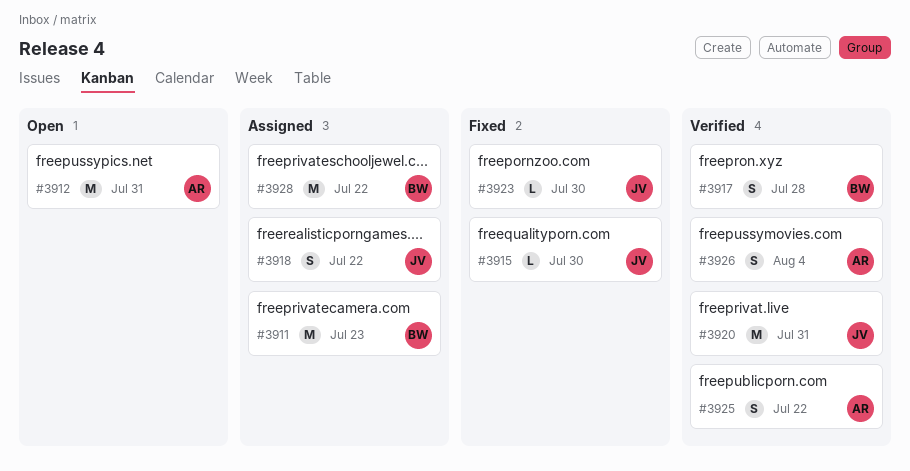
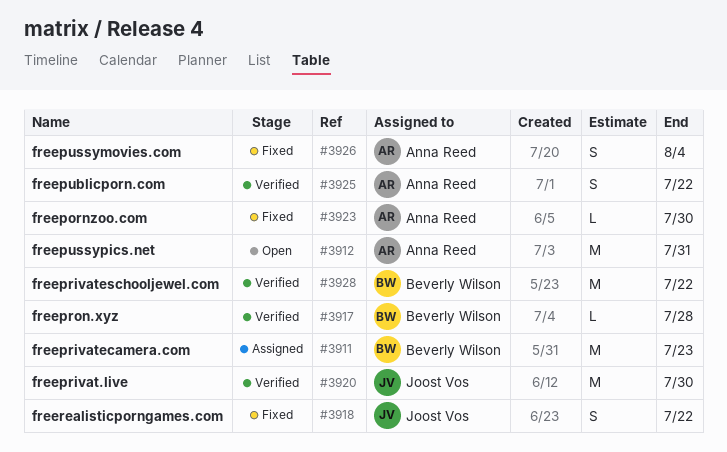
#3915: present -> none
#3917, estimate: S -> L
#3918, status: Assigned -> Fixed
#3920, due: Jul 31 -> Jul 30
#3923, owner: Joost Vos -> Anna Reed
#3926, status: Verified -> Fixed
#3928, status: Assigned -> Verified

